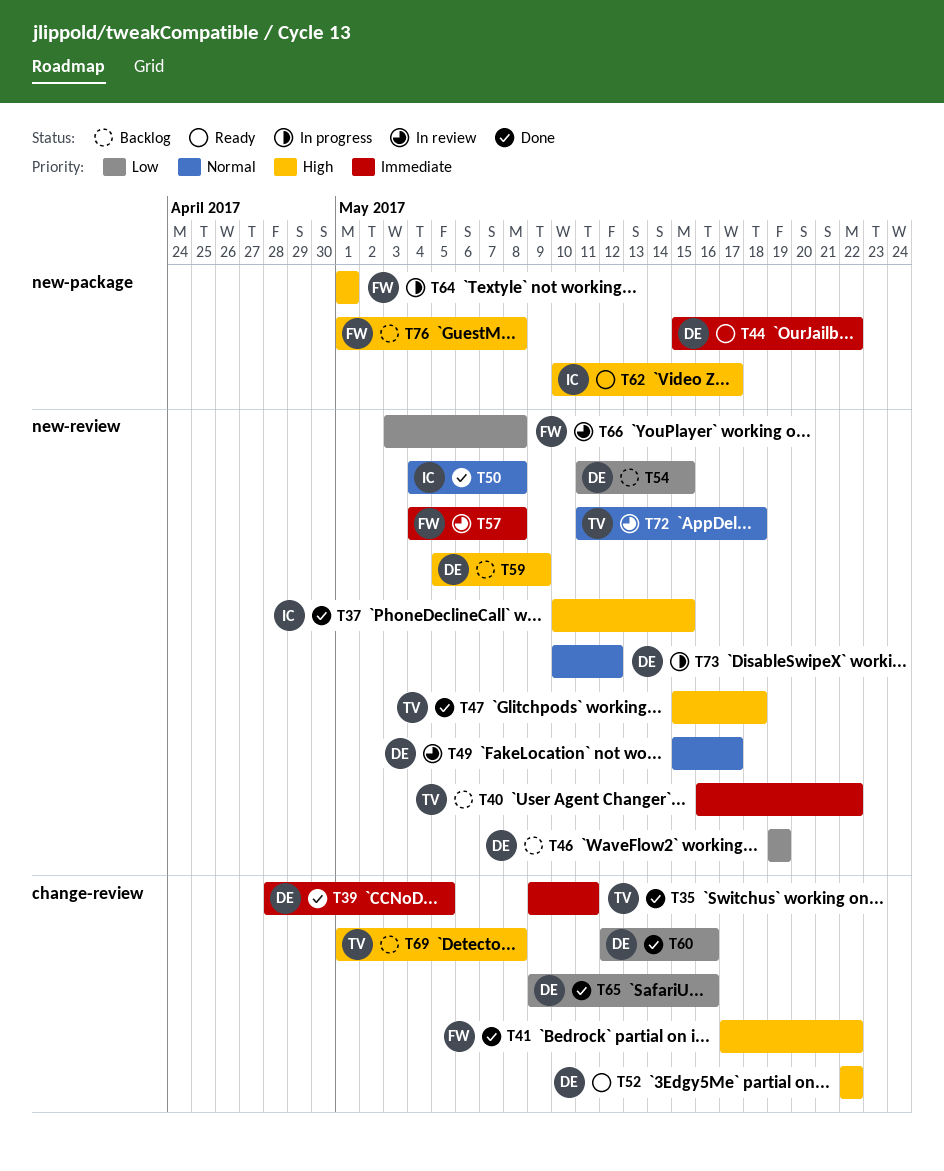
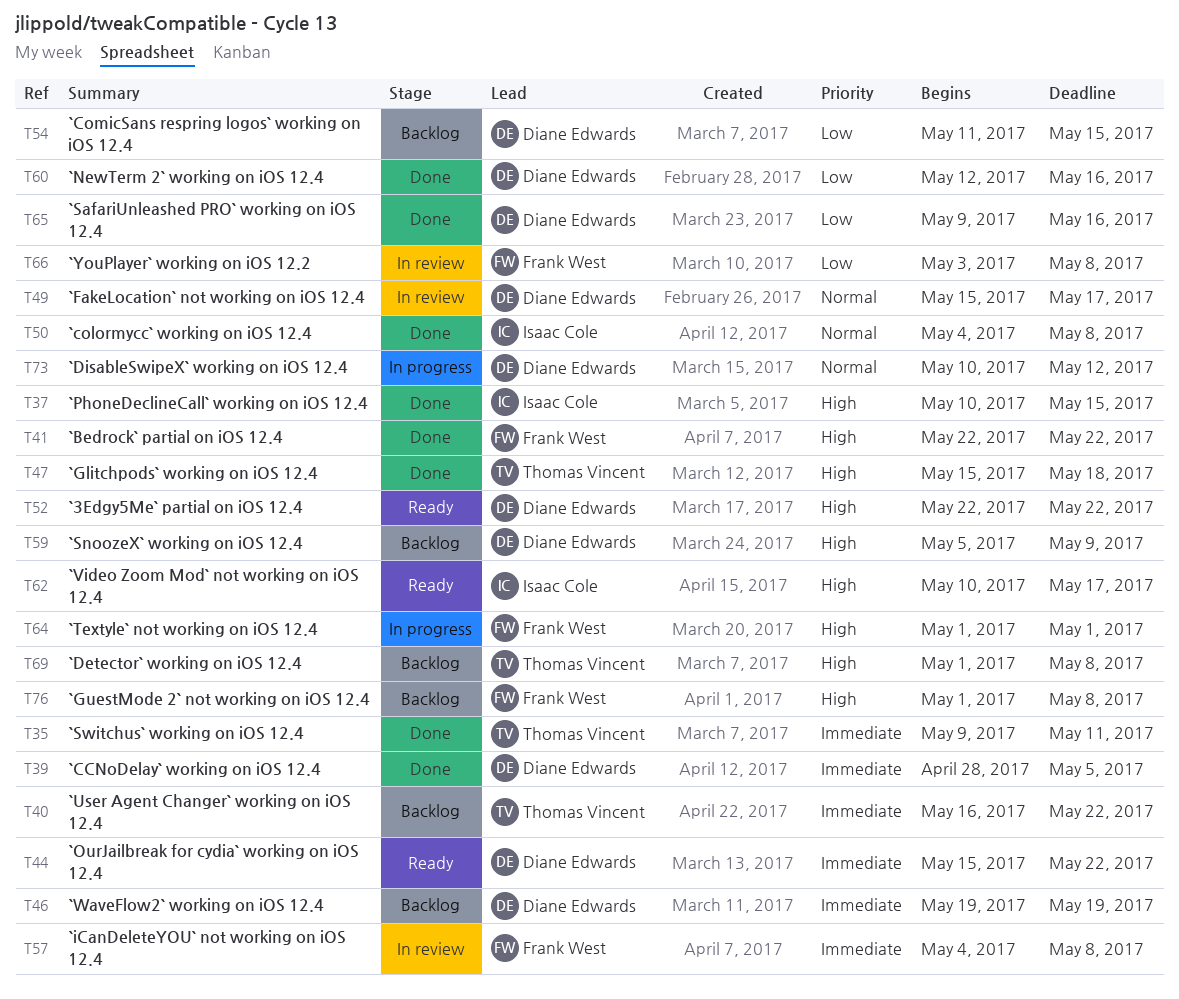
T41, start: May 17 -> May 22
T46, priority: Low -> Immediate
T72: present -> none

